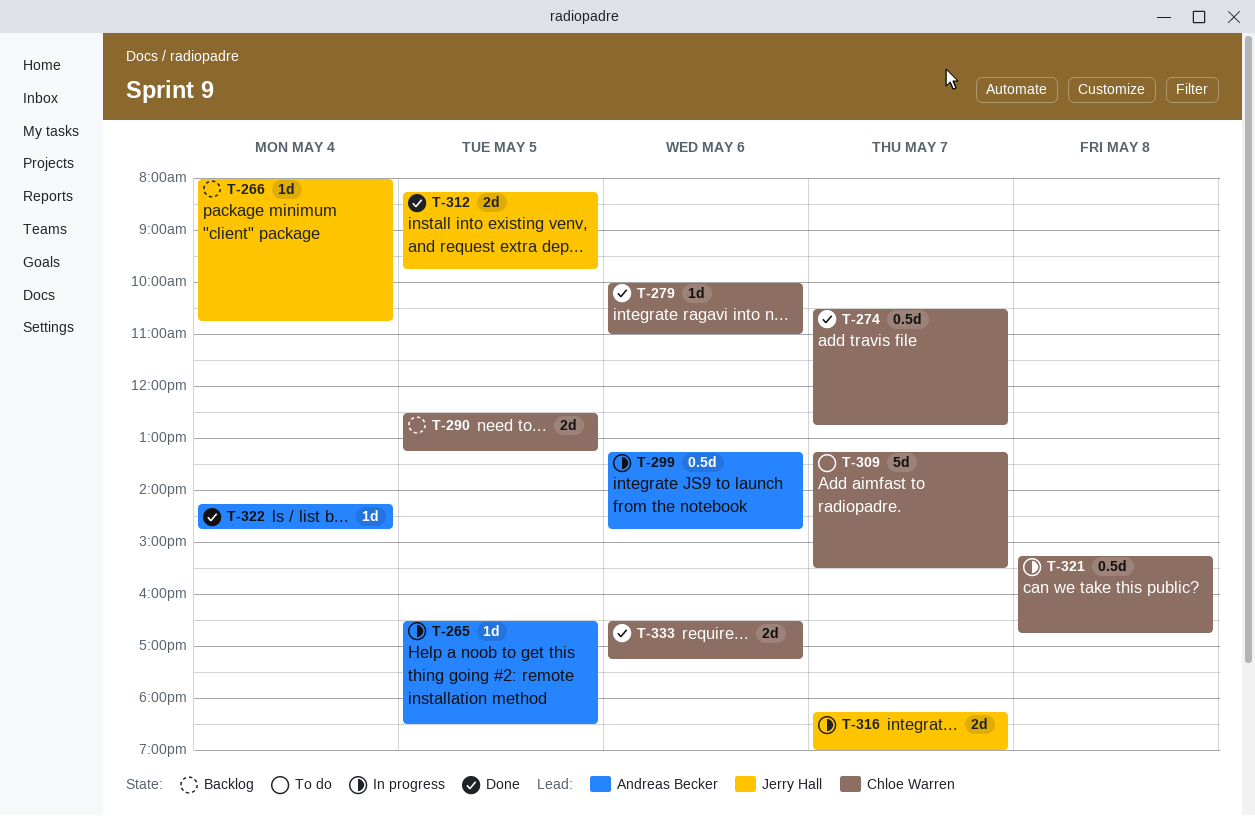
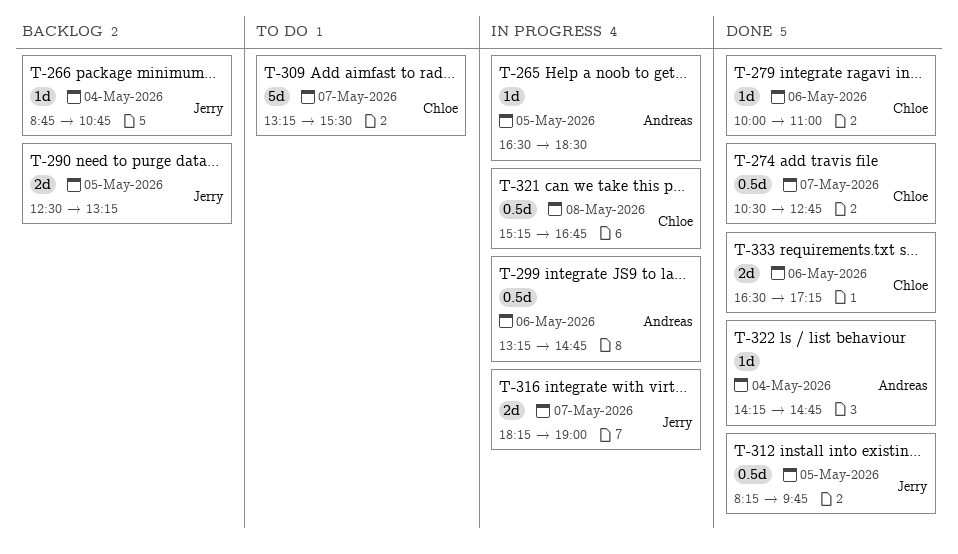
T-266, begins: 08:00 -> 08:45
T-290, owner: Chloe Warren -> Jerry Hall
T-312, estimate: 2d -> 0.5d

